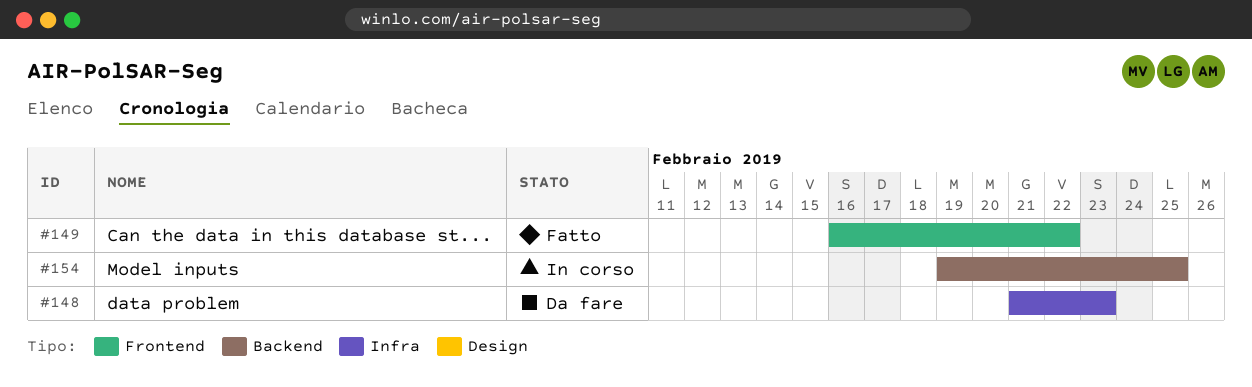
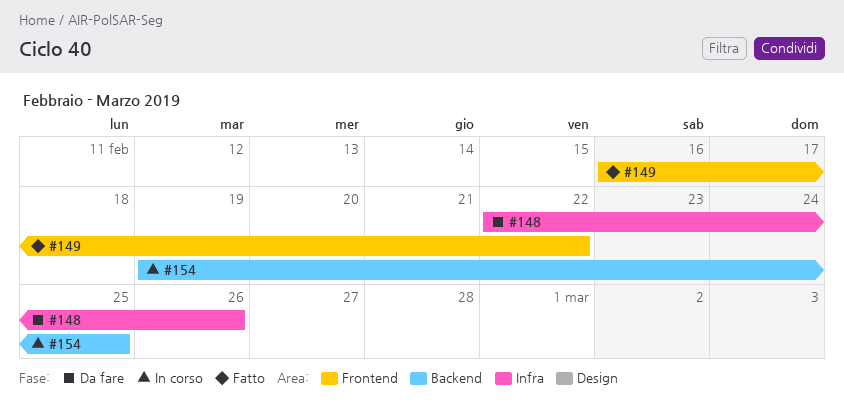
#148, start: Feb 21 -> Feb 22
#148, due: Feb 23 -> Feb 26

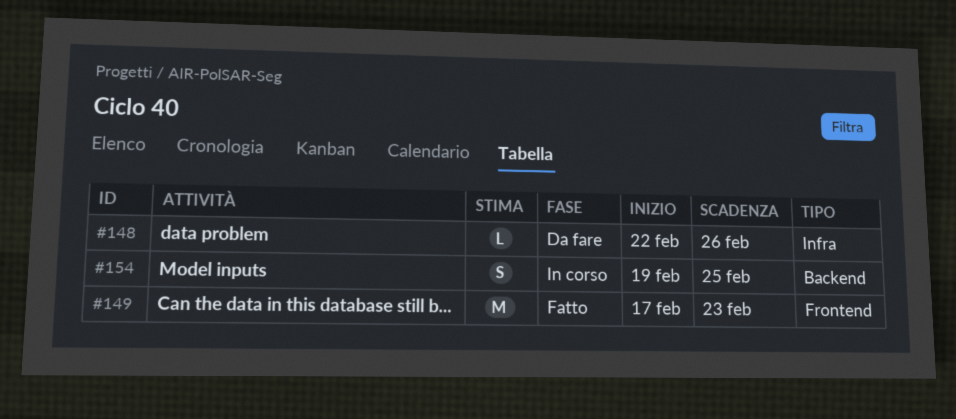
#149, start: Feb 16 -> Feb 17
#149, due: Feb 22 -> Feb 23

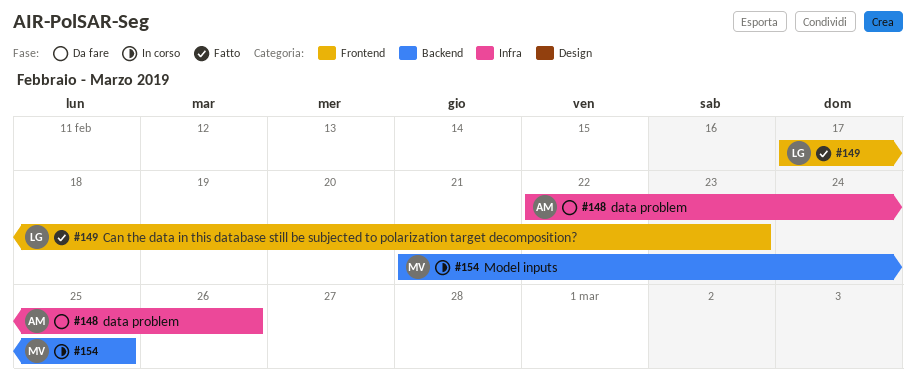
#154, start: Feb 19 -> Feb 21

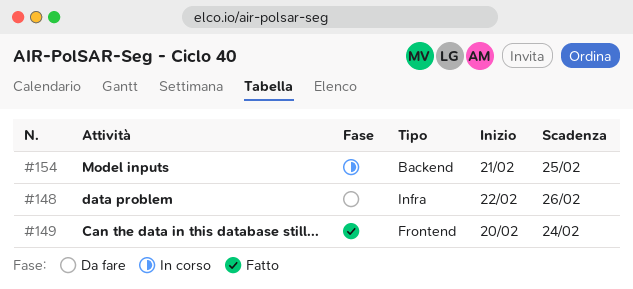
#149, start: Feb 17 -> Feb 20
#149, due: Feb 23 -> Feb 24

